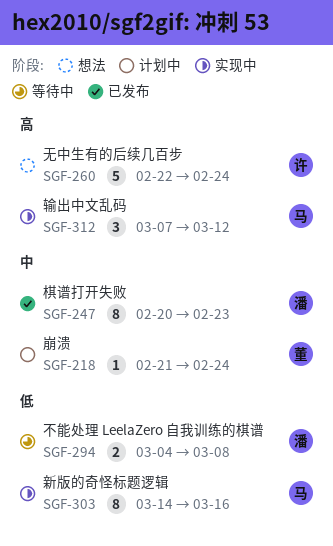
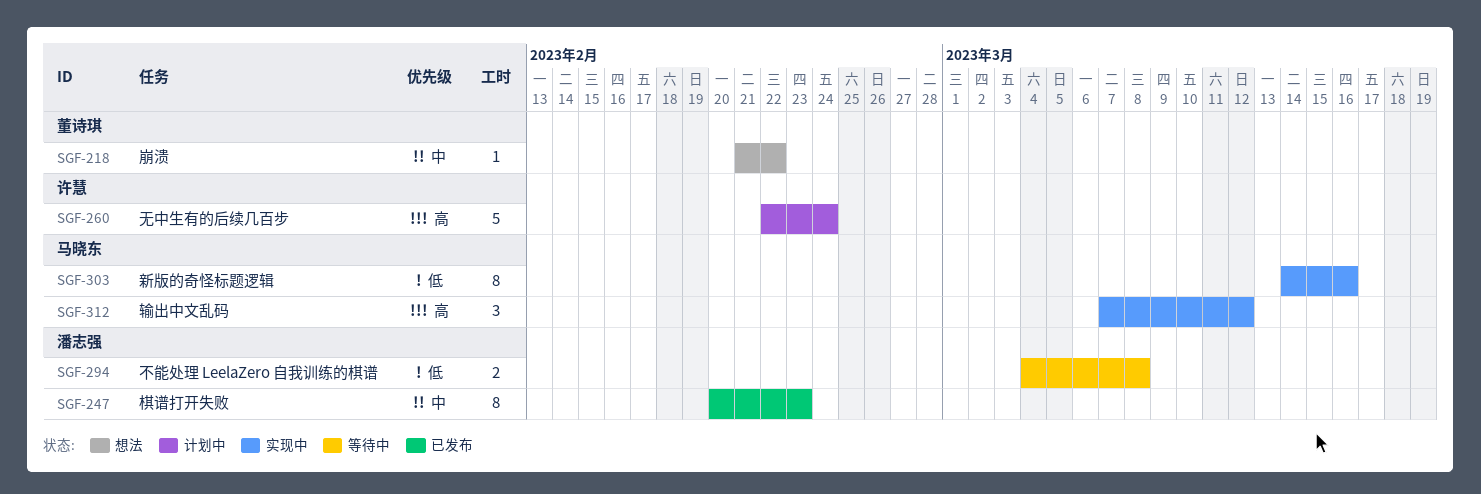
SGF-218, status: 计划中 -> 想法
SGF-218, due: Feb 24 -> Feb 22
SGF-260, status: 想法 -> 计划中

